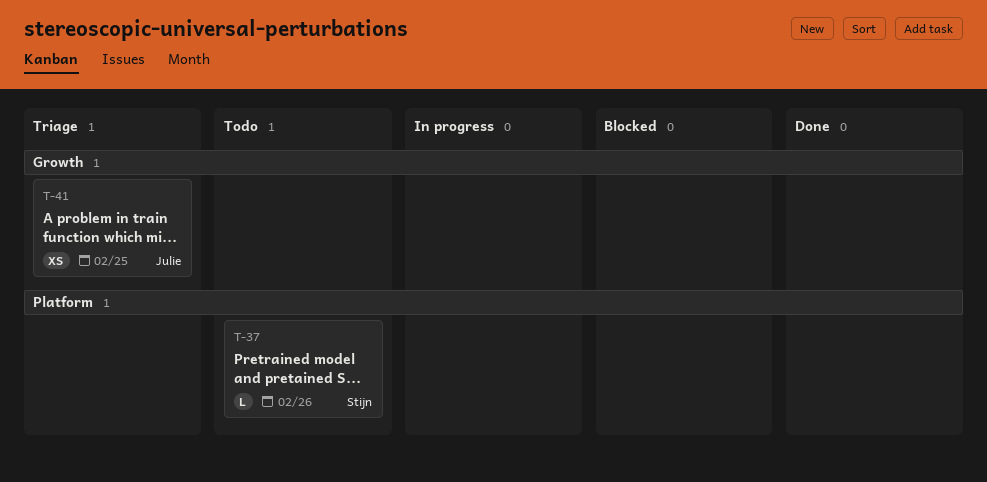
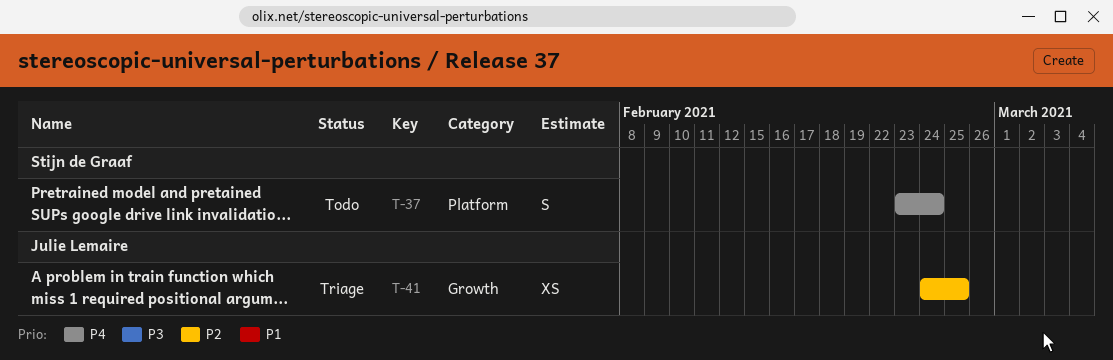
T-37, estimate: L -> S
T-37, due: Feb 26 -> Feb 24

